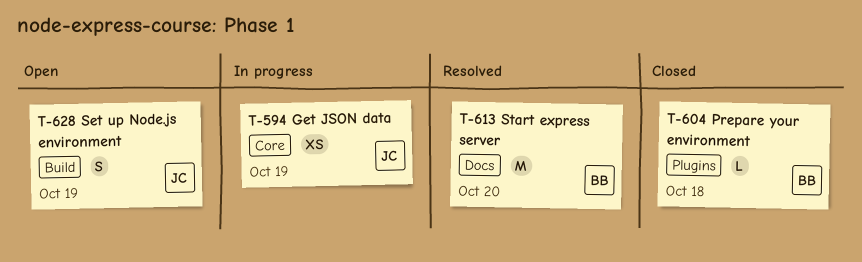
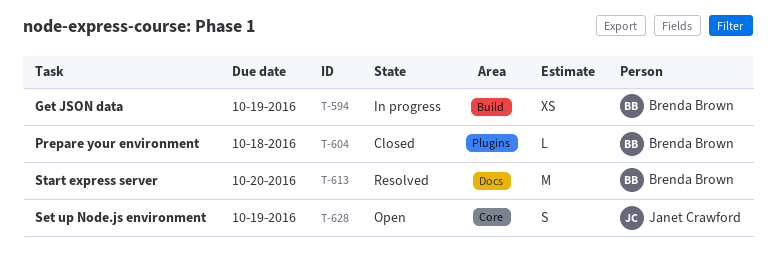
T-594, owner: Janet Crawford -> Brenda Brown
T-594, label: Core -> Build
T-628, label: Build -> Core

